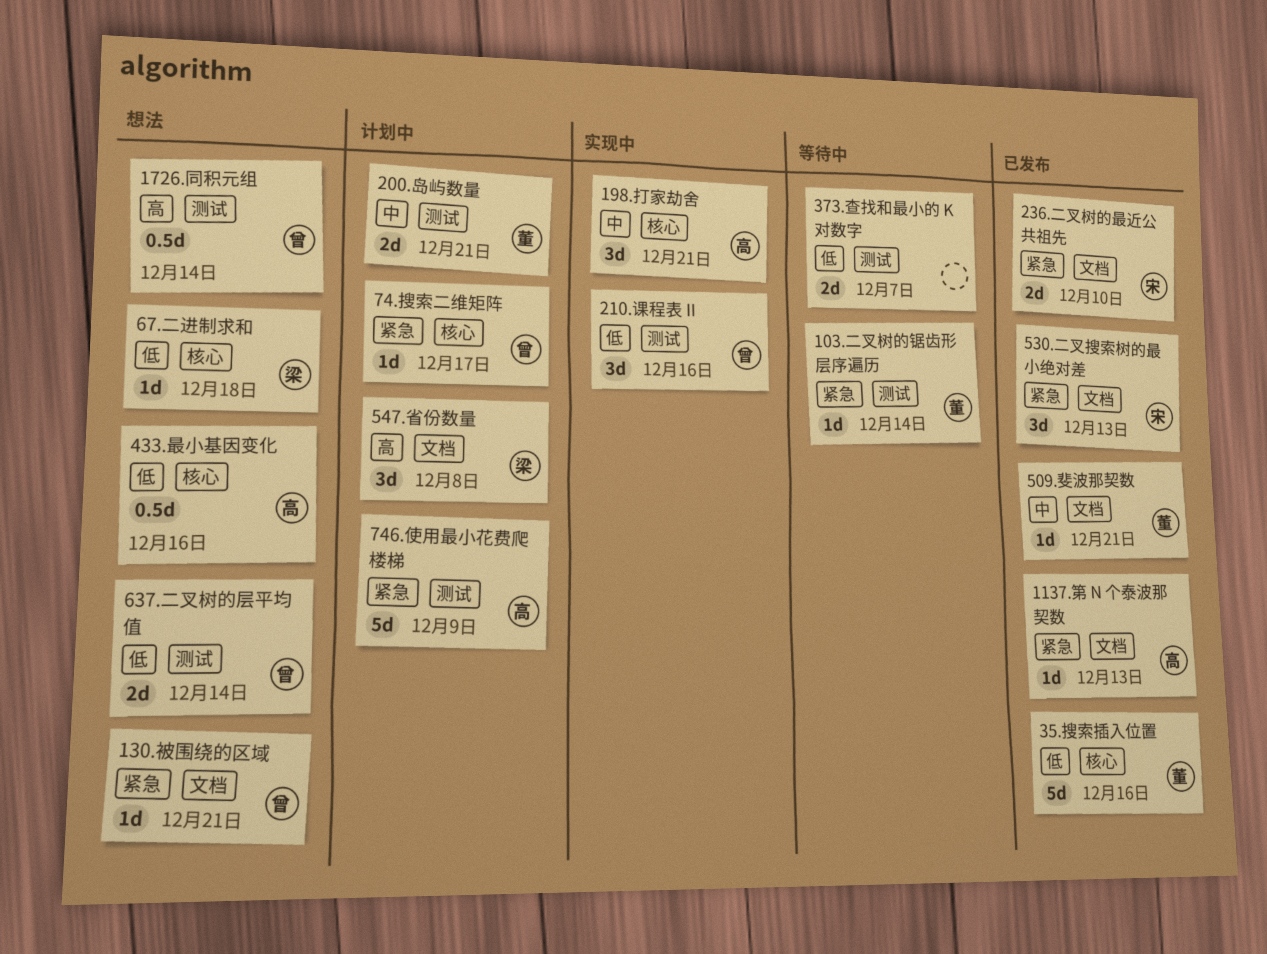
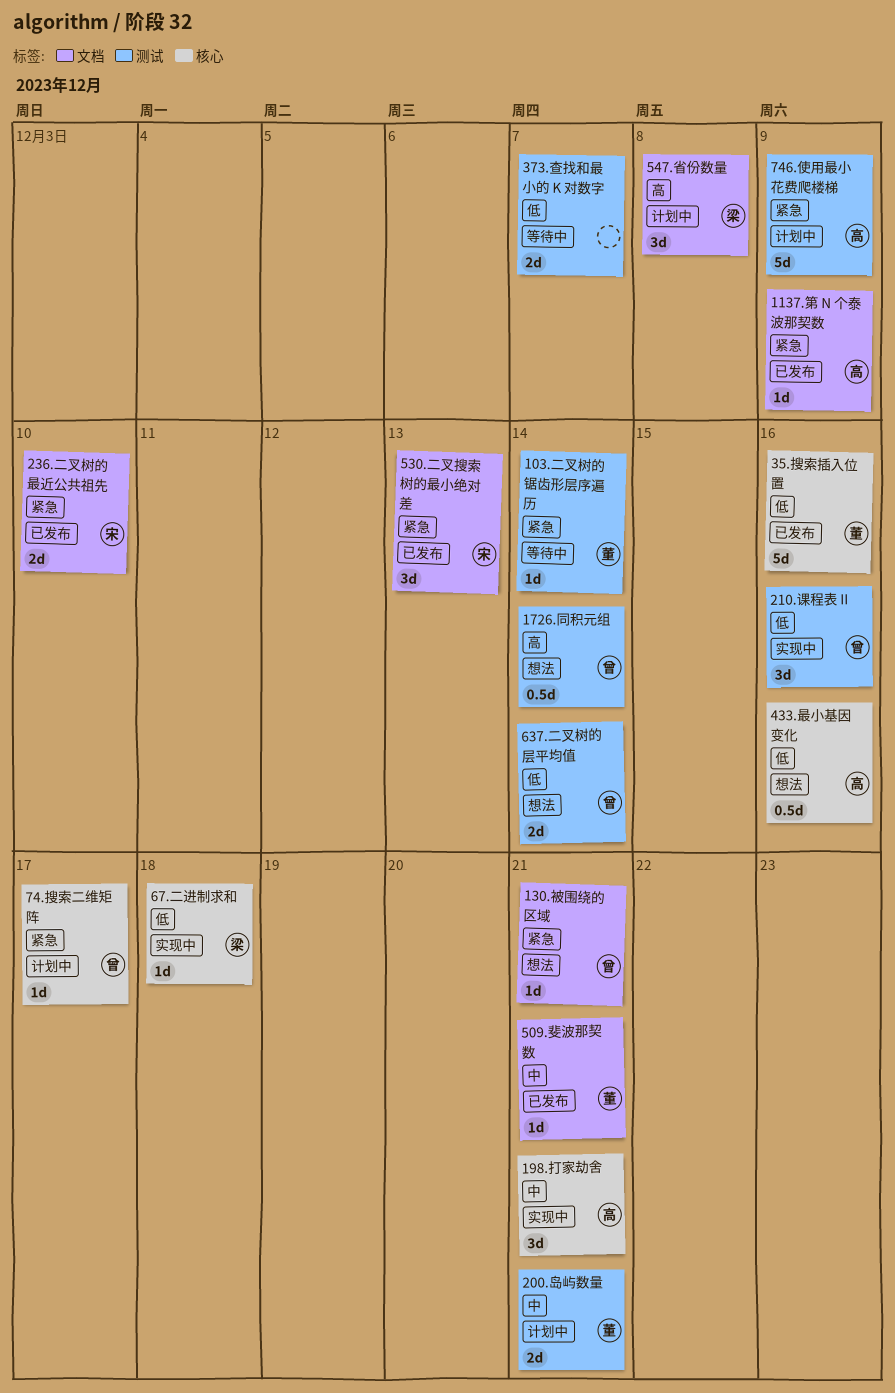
1137.第 N 个泰波那契数, due: Dec 13 -> Dec 9
67.二进制求和, status: 想法 -> 实现中

